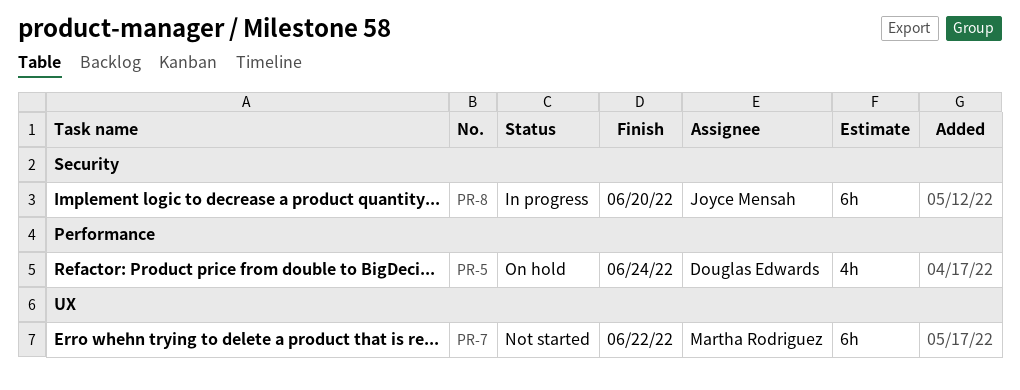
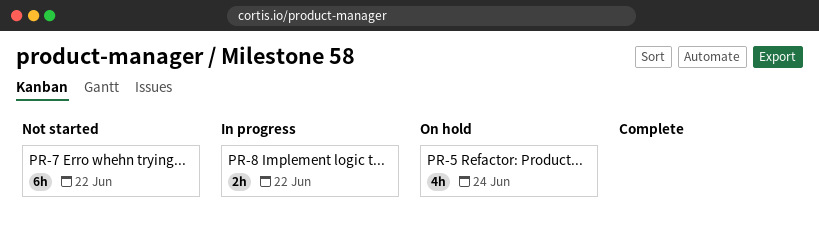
PR-8, estimate: 6h -> 2h
PR-8, due: Jun 20 -> Jun 22

